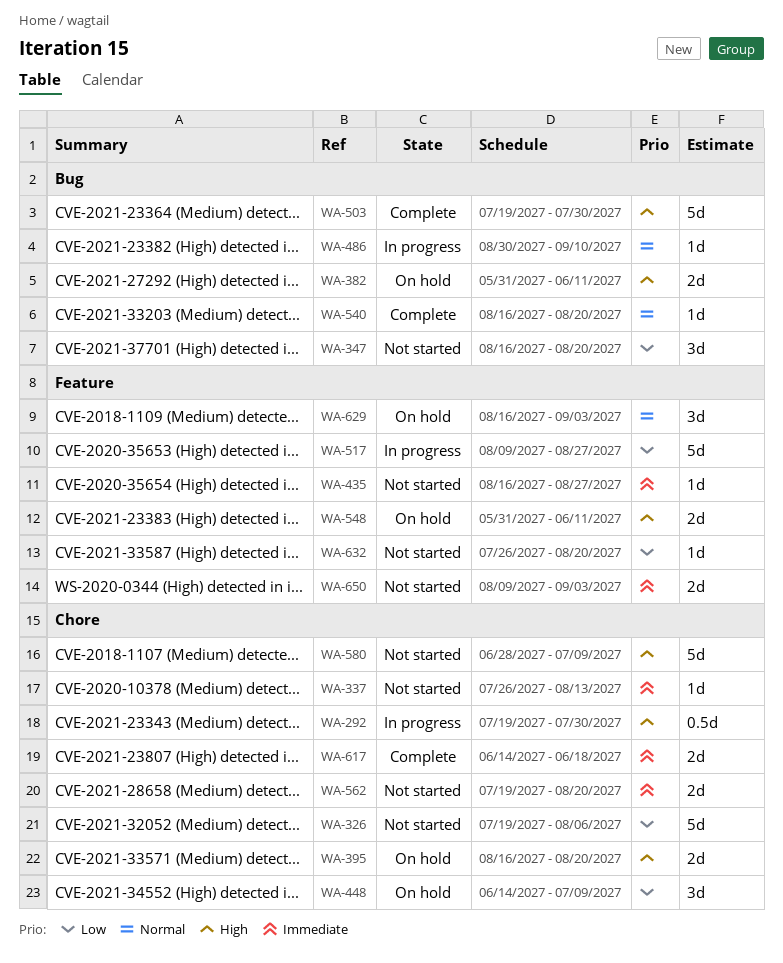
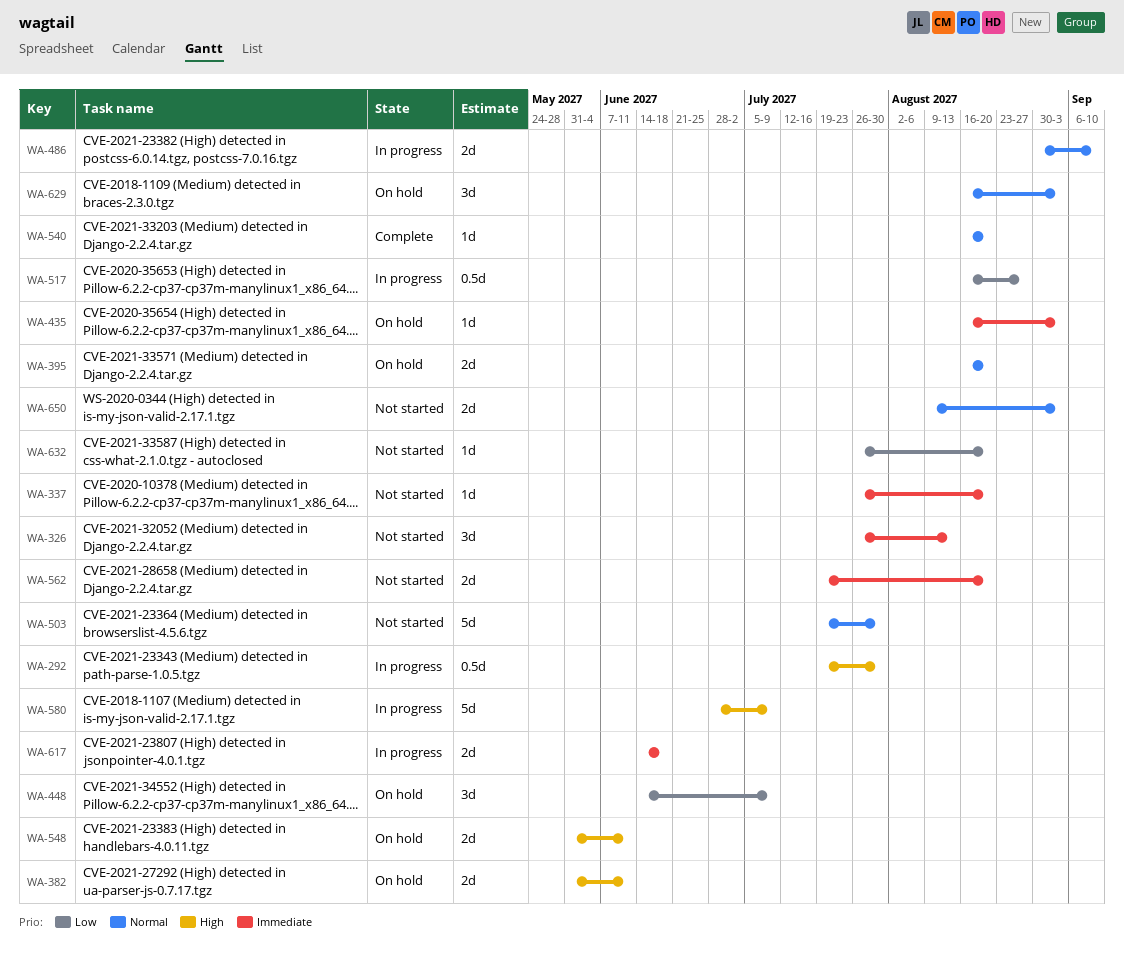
WA-326, priority: Low -> Immediate
WA-326, estimate: 5d -> 3d
WA-326, start: Jul 19 -> Jul 26
WA-326, due: Aug 6 -> Aug 13
WA-337, due: Aug 13 -> Aug 20
WA-347: present -> none
WA-395, priority: High -> Normal
WA-435, status: Not started -> On hold
WA-435, due: Aug 27 -> Sep 3
WA-486, estimate: 1d -> 2d
WA-503, status: Complete -> Not started
WA-503, priority: High -> Normal
WA-517, estimate: 5d -> 0.5d
WA-517, start: Aug 9 -> Aug 16
WA-580, status: Not started -> In progress
WA-617, status: Complete -> In progress
WA-650, priority: Immediate -> Normal

